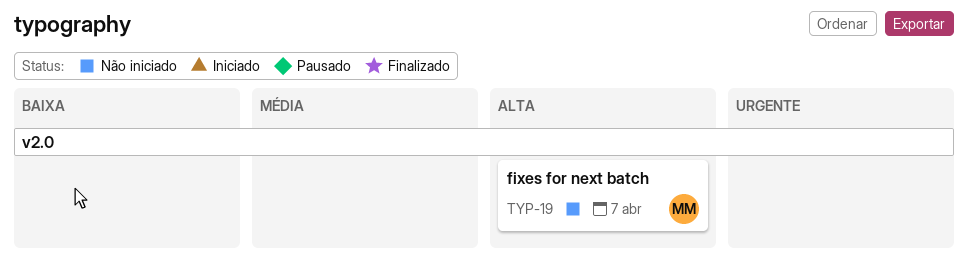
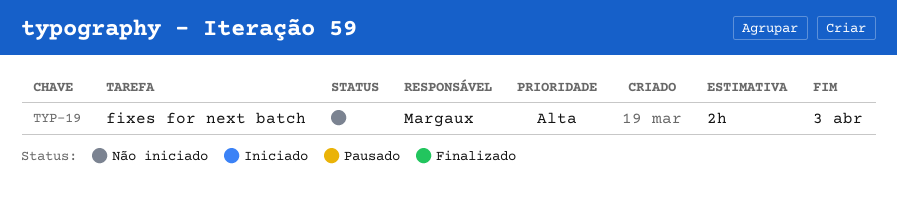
TYP-19, due: Apr 7 -> Apr 3

